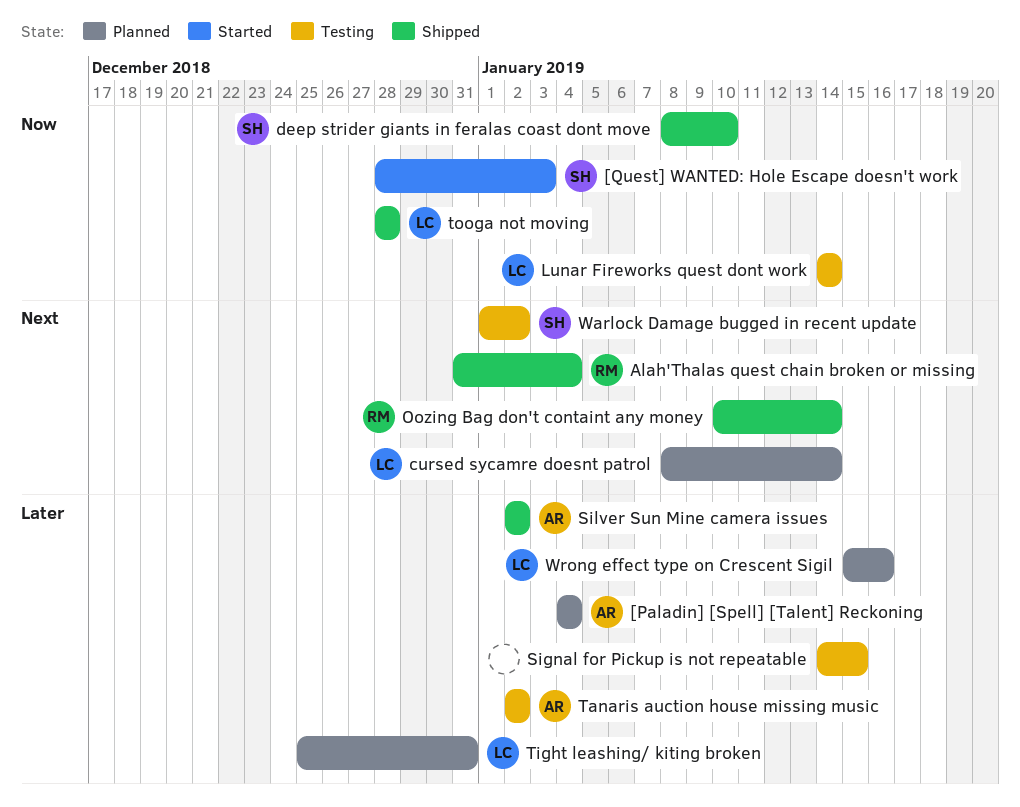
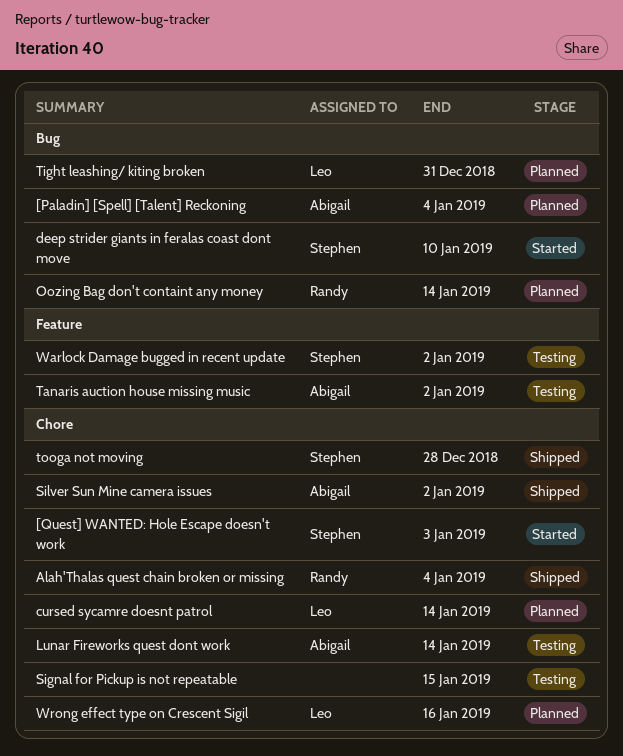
deep strider giants in feralas coast dont move, status: Shipped -> Started
Lunar Fireworks quest dont work, owner: Leo -> Abigail
Oozing Bag don't containt any money, status: Shipped -> Planned
tooga not moving, owner: Leo -> Stephen

